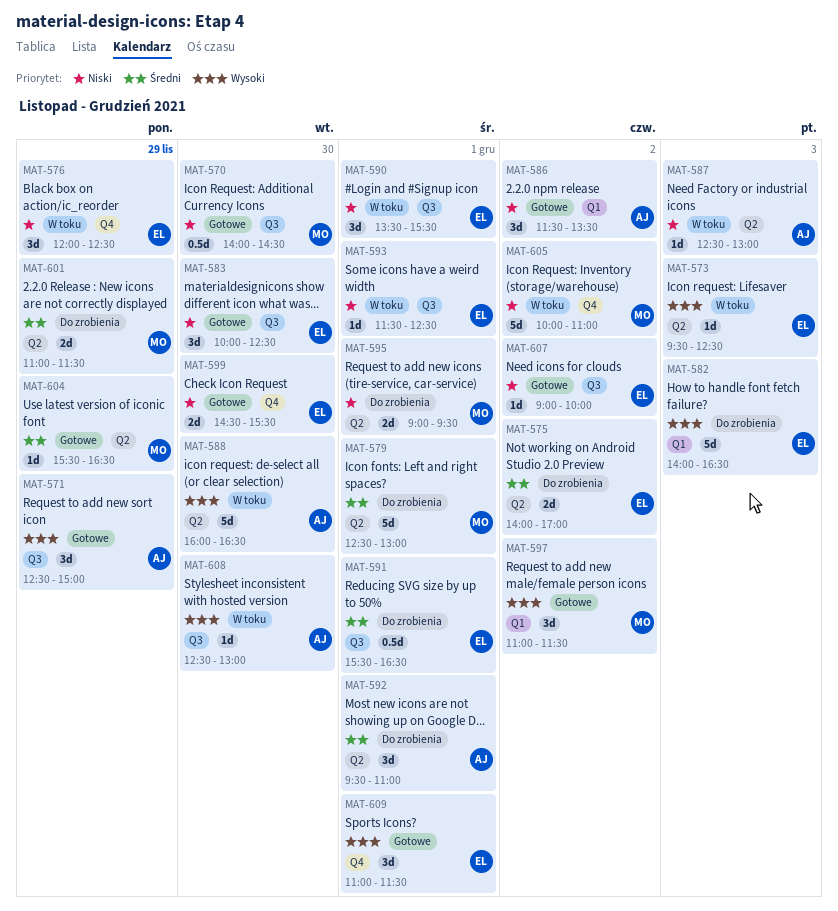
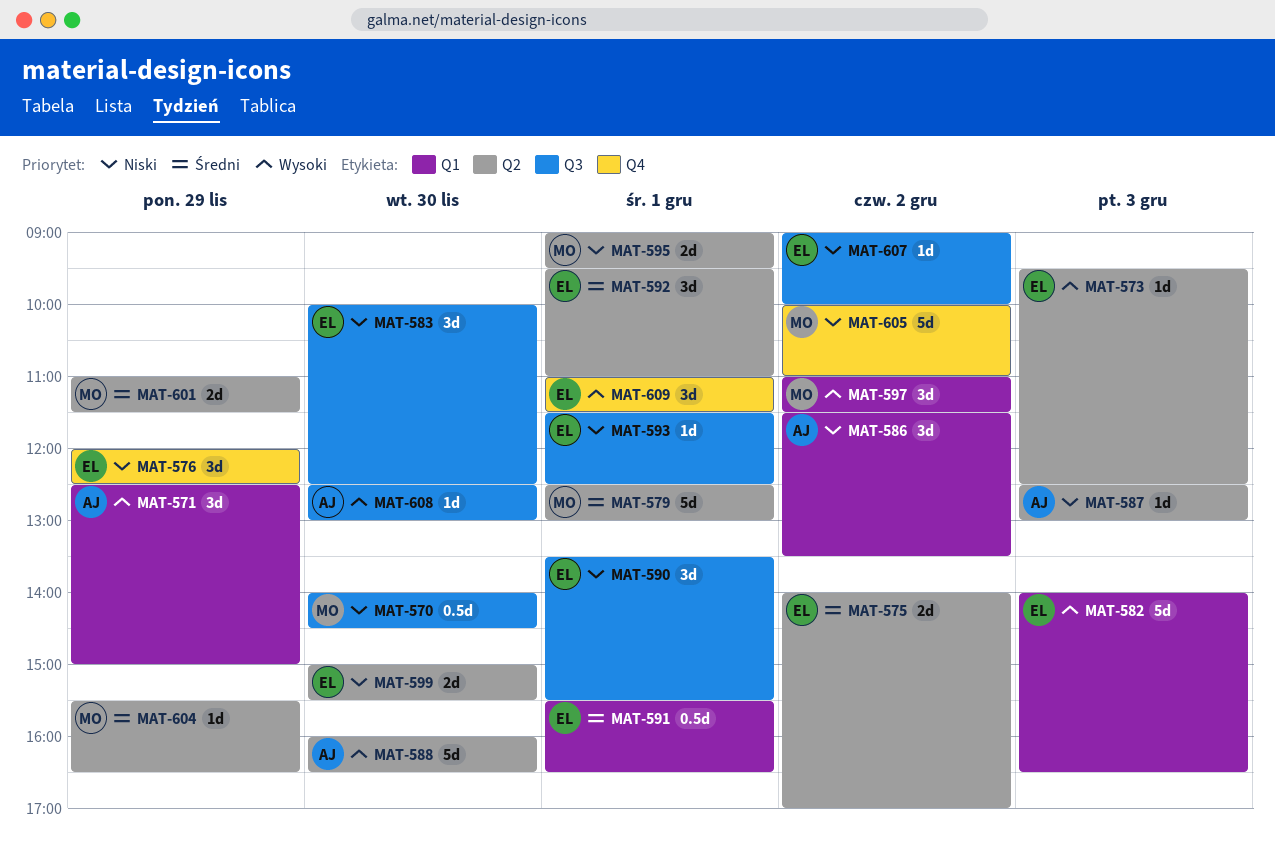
MAT-571, label: Q3 -> Q1
MAT-591, label: Q3 -> Q1
MAT-592, owner: AJ -> EL
MAT-599, label: Q4 -> Q2
MAT-599, begins: 14:30 -> 15:00

